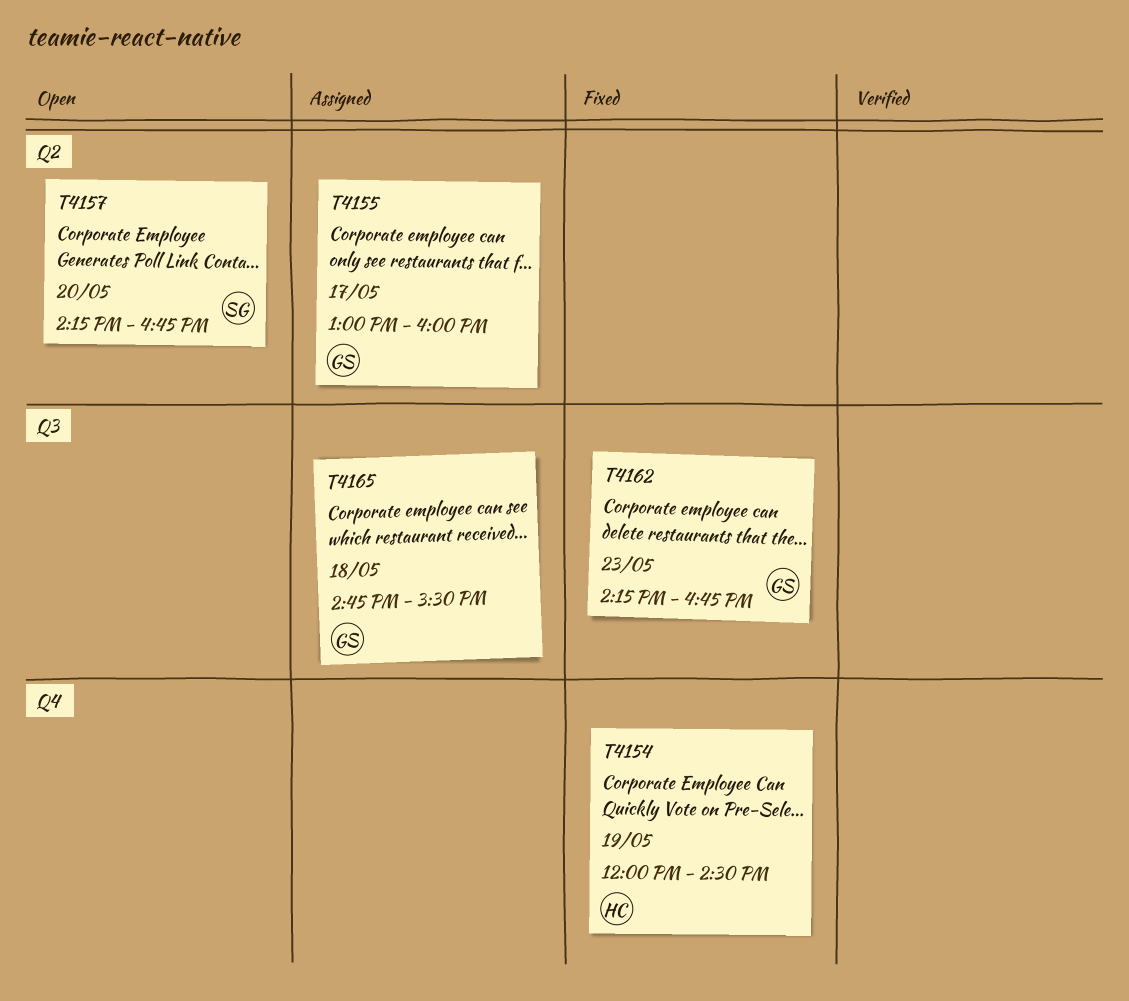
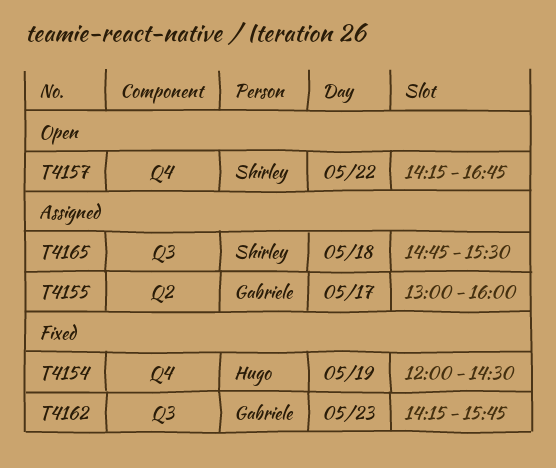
T4157, label: Q2 -> Q4
T4157, day: May 20 -> May 22
T4162, ends: 16:45 -> 15:45
T4165, owner: Gabriele -> Shirley

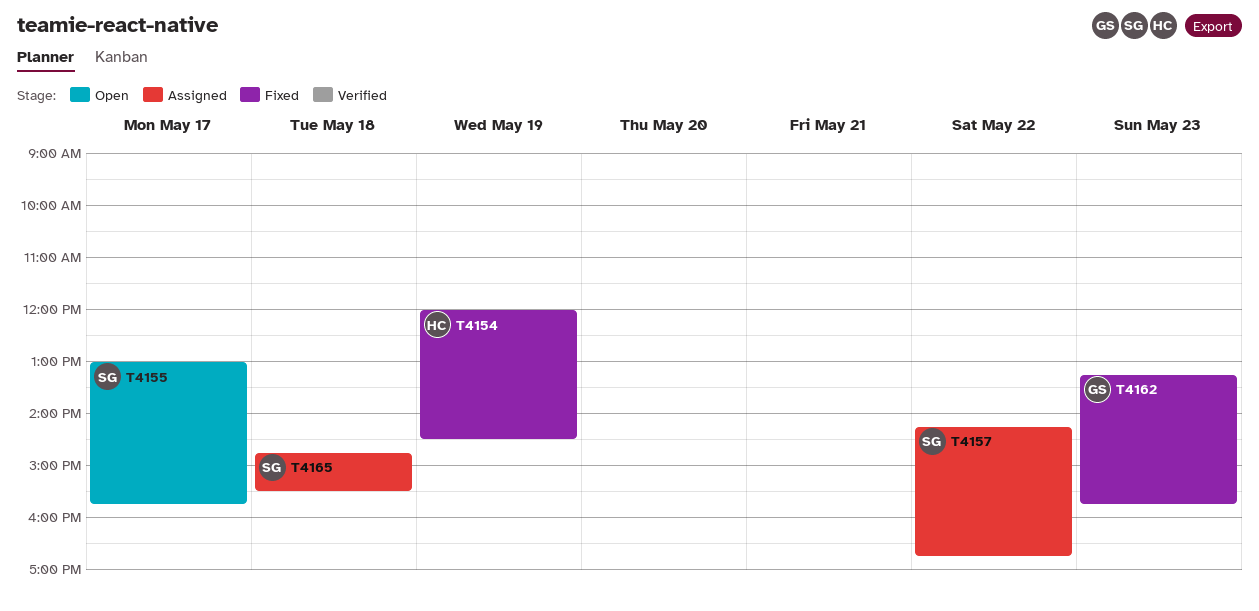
T4155, status: Assigned -> Open
T4155, owner: Gabriele -> Shirley
T4155, ends: 16:00 -> 15:45
T4157, status: Open -> Assigned
T4162, begins: 14:15 -> 13:15

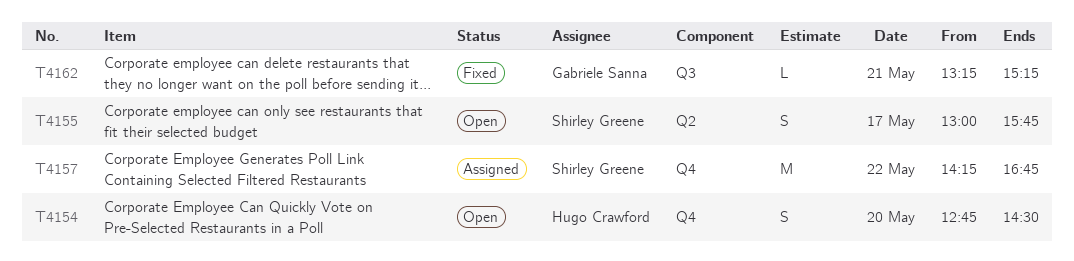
T4154, status: Fixed -> Open
T4154, day: May 19 -> May 20
T4154, begins: 12:00 -> 12:45
T4162, day: May 23 -> May 21
T4162, ends: 15:45 -> 15:15
T4165: present -> none

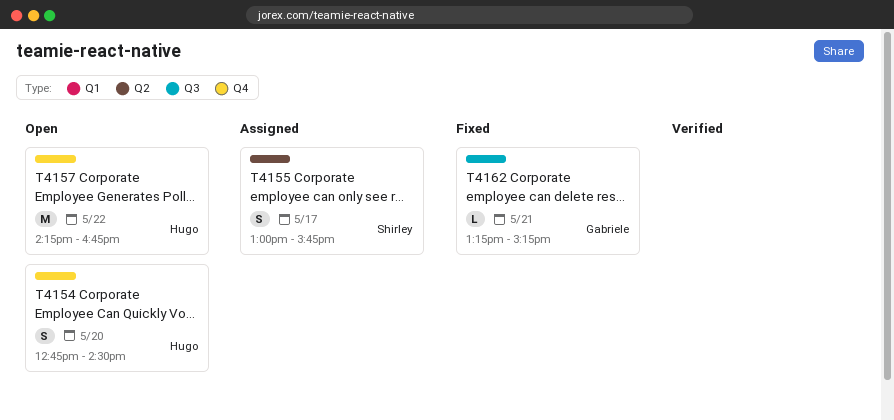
T4155, status: Open -> Assigned
T4157, status: Assigned -> Open
T4157, owner: Shirley Greene -> Hugo Crawford

